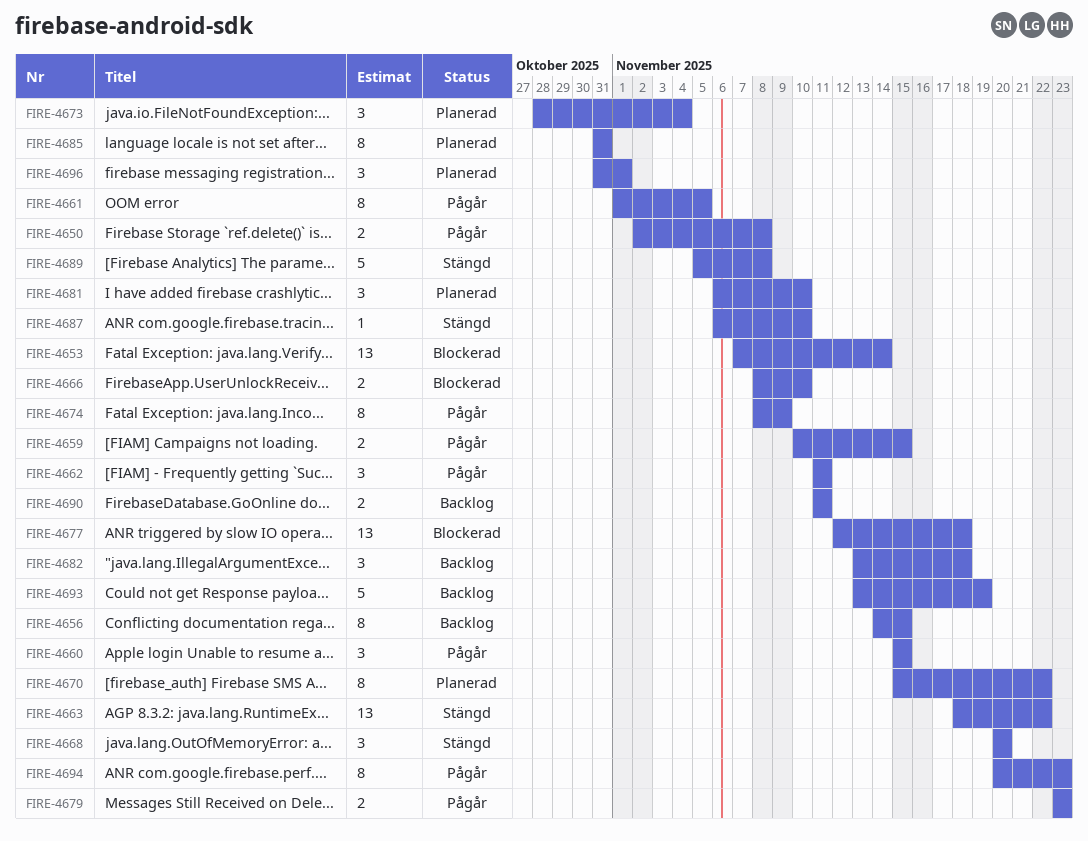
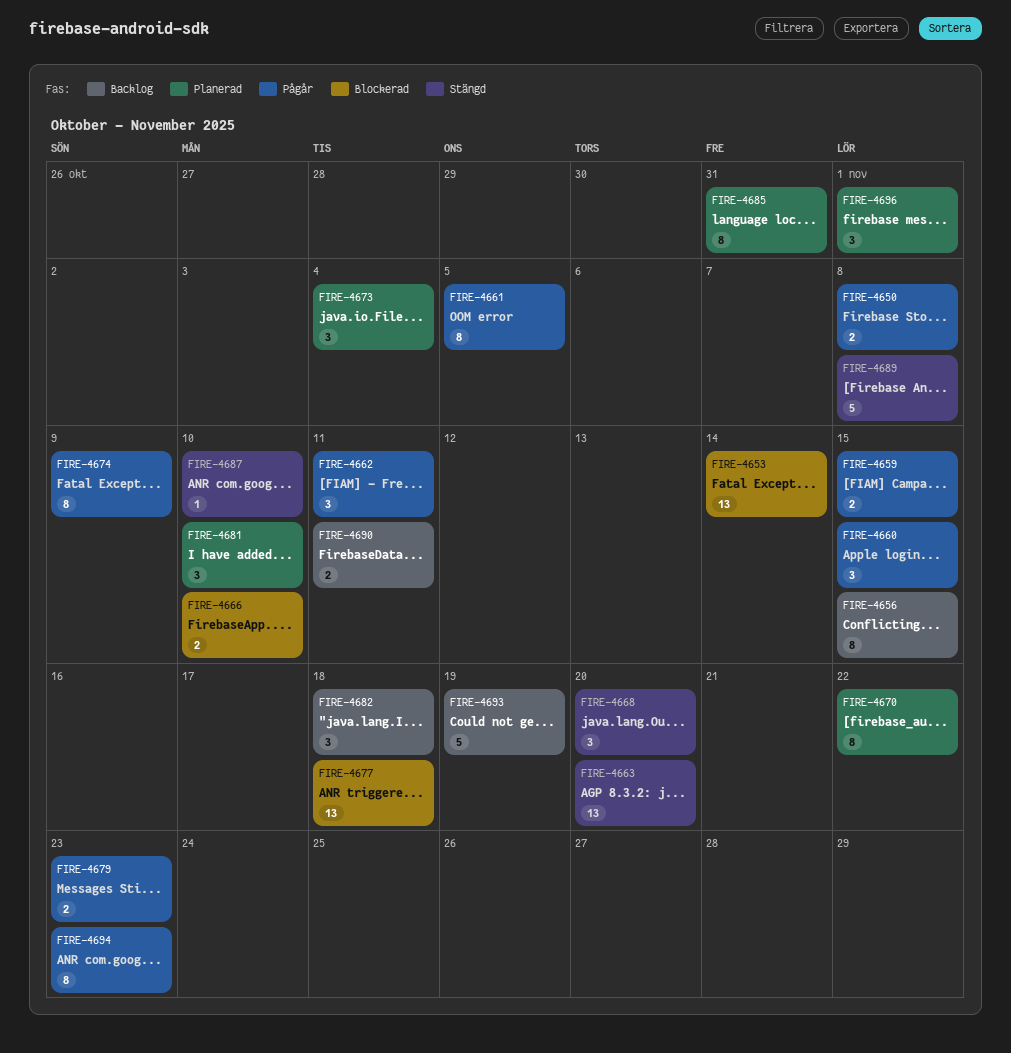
FIRE-4663, due: Nov 22 -> Nov 20

